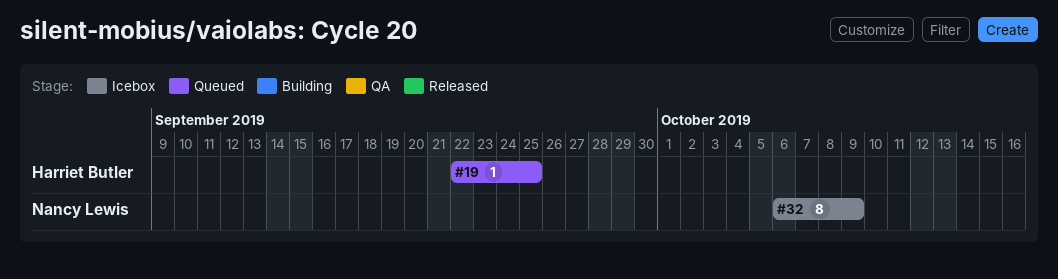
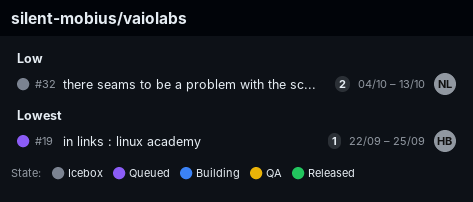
#32, estimate: 8 -> 2
#32, start: Oct 6 -> Oct 4
#32, due: Oct 9 -> Oct 13

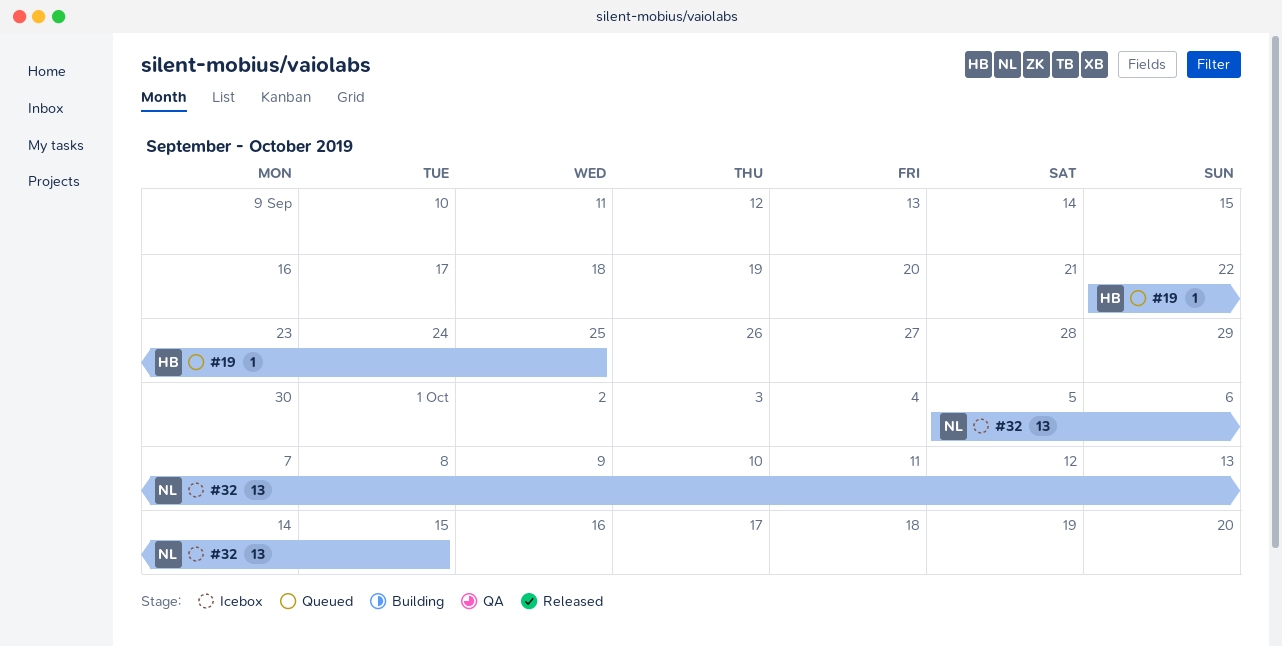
#32, estimate: 2 -> 13
#32, start: Oct 4 -> Oct 5
#32, due: Oct 13 -> Oct 15

